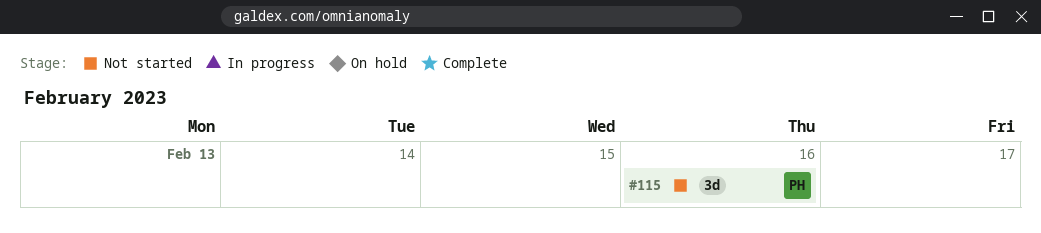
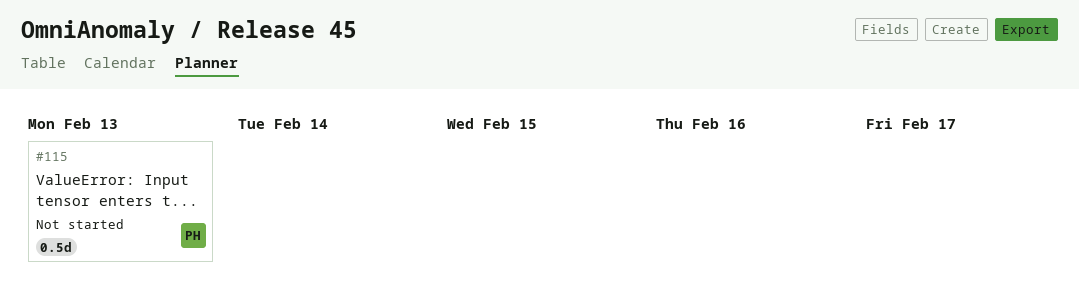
#115, estimate: 3d -> 0.5d
#115, due: Feb 16 -> Feb 13

